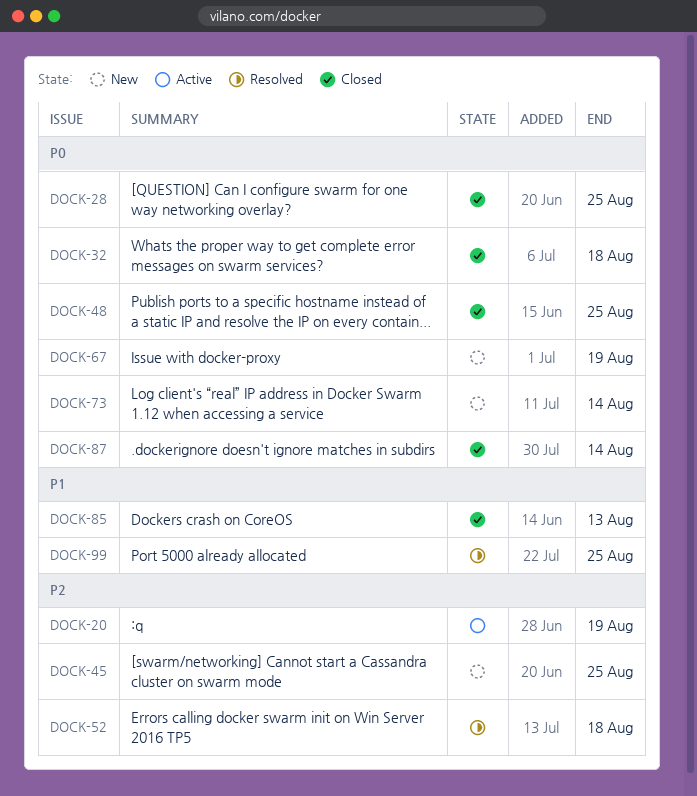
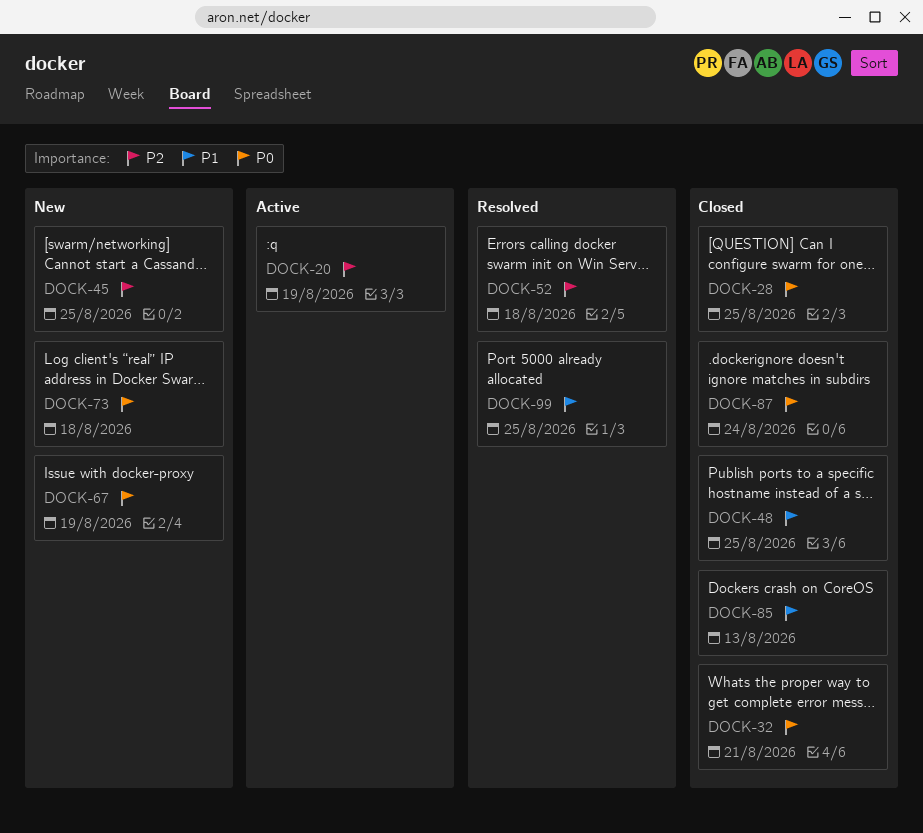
DOCK-32, due: Aug 18 -> Aug 21
DOCK-48, priority: P0 -> P1
DOCK-73, due: Aug 14 -> Aug 18
DOCK-87, due: Aug 14 -> Aug 24

